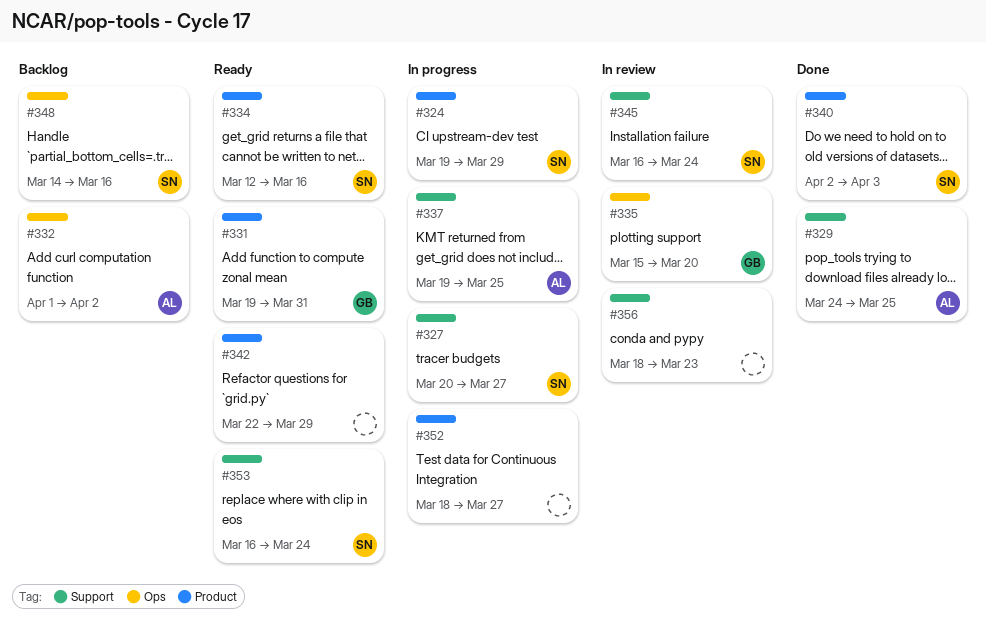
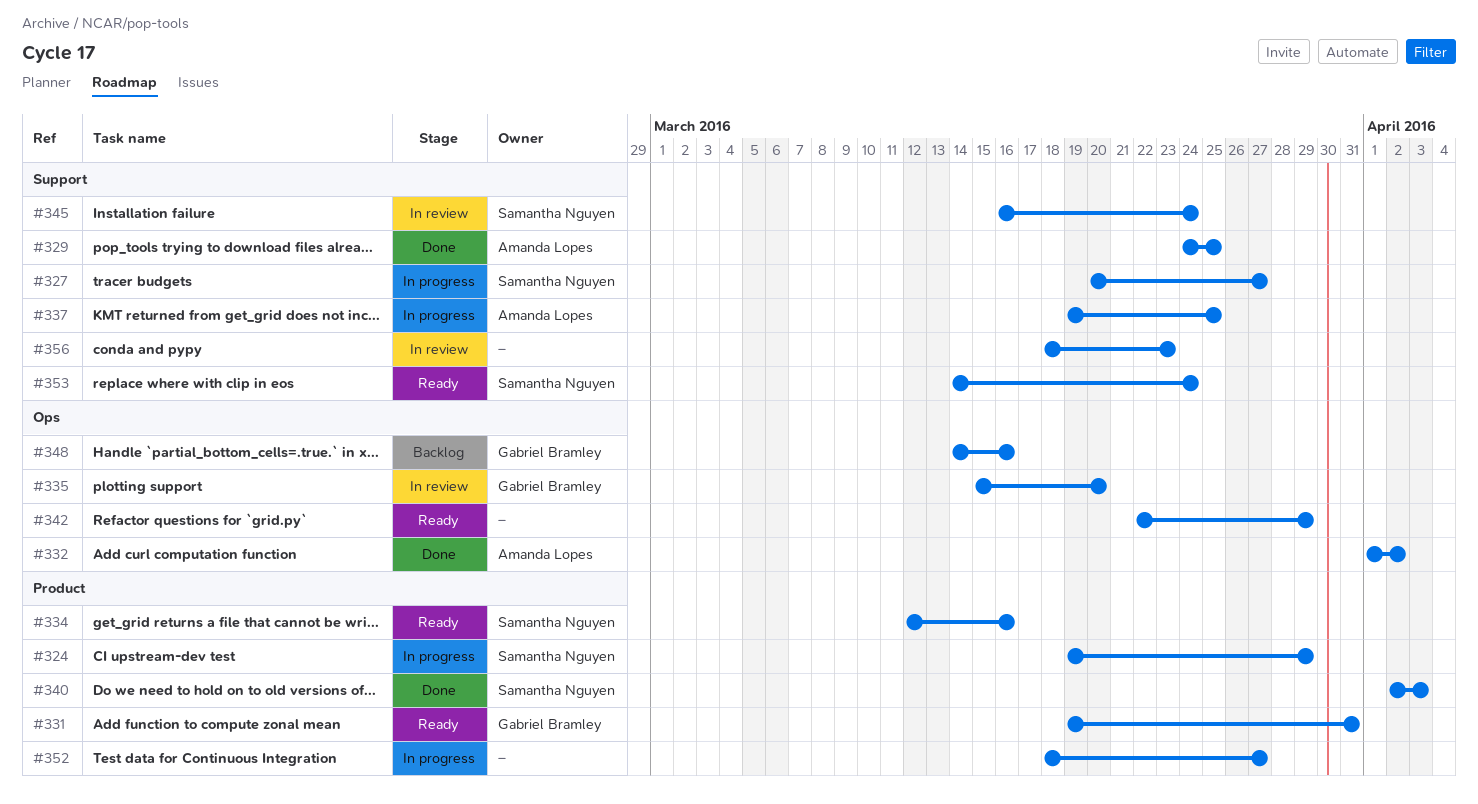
#332, status: Backlog -> Done
#342, label: Product -> Ops
#348, owner: Samantha Nguyen -> Gabriel Bramley
#353, start: Mar 16 -> Mar 14

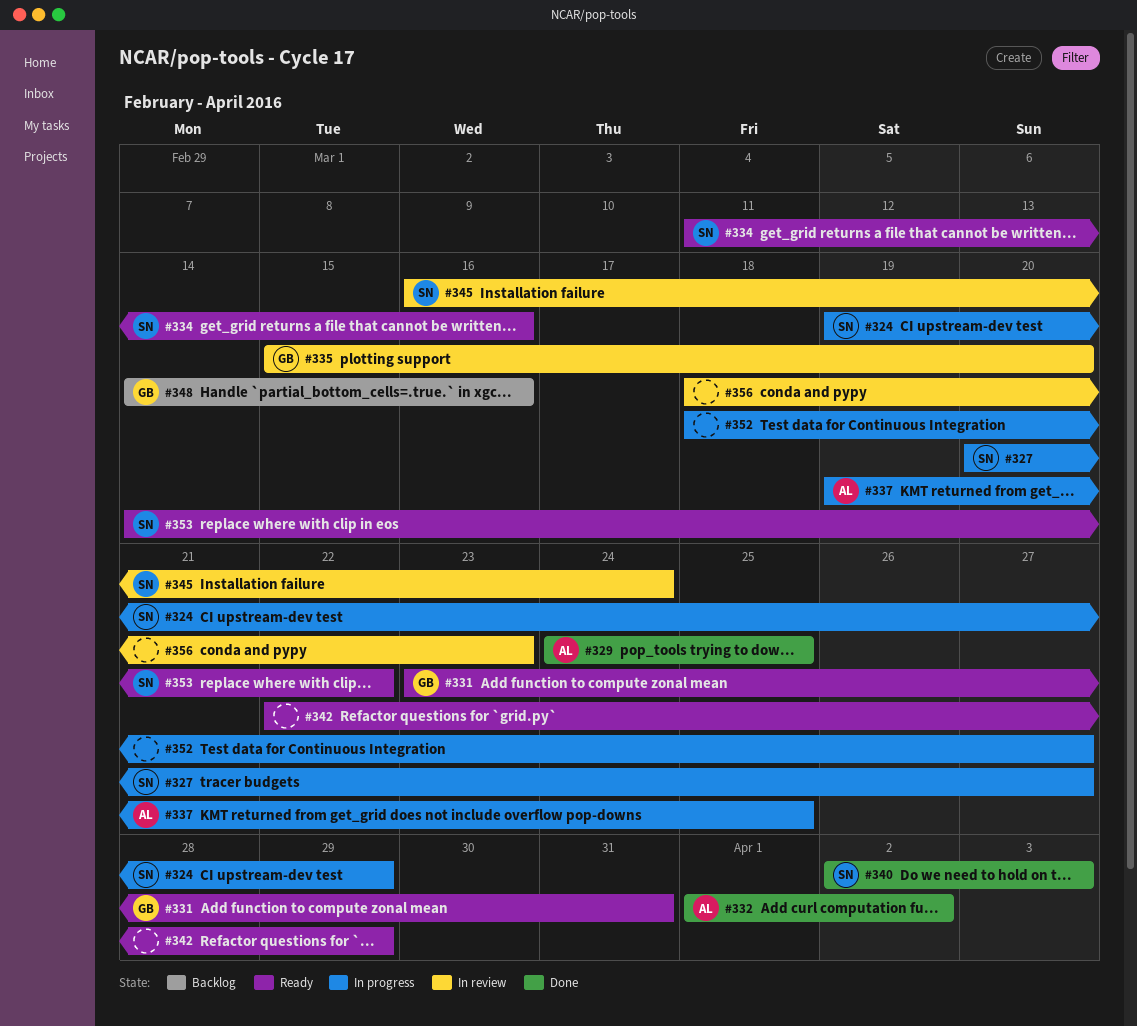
#331, start: Mar 19 -> Mar 23
#334, start: Mar 12 -> Mar 11
#353, due: Mar 24 -> Mar 22

